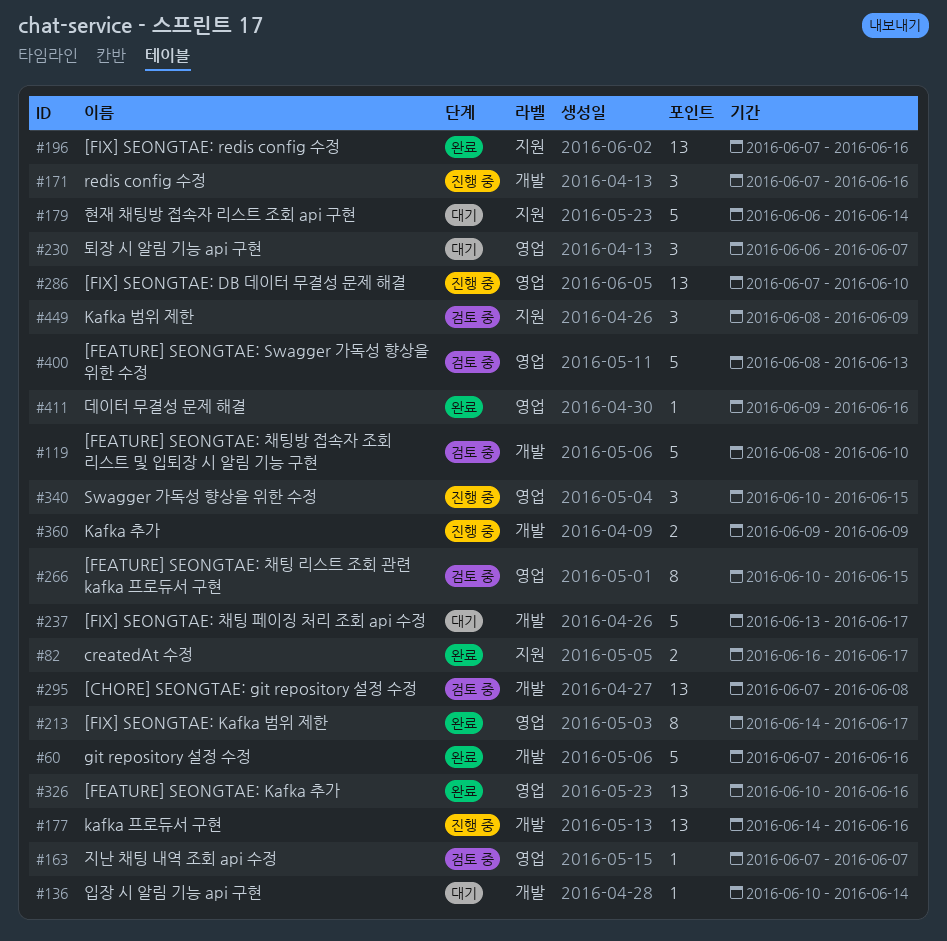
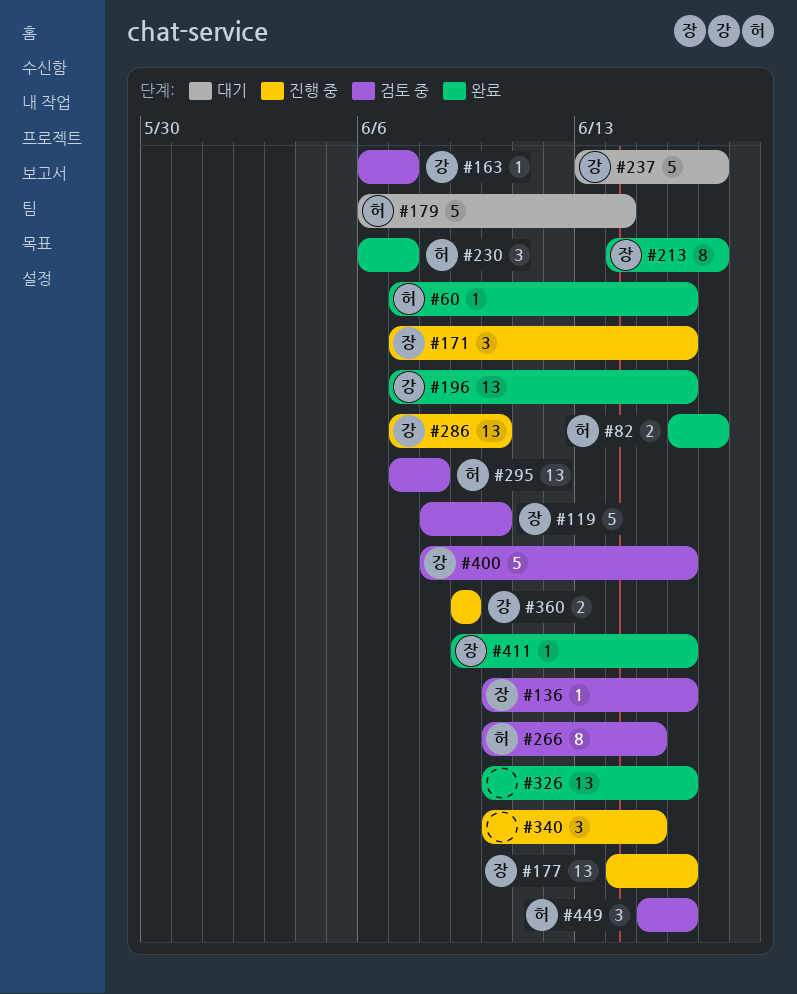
#60, estimate: 5 -> 1
#136, status: 대기 -> 검토 중
#136, due: Jun 14 -> Jun 16
#163, start: Jun 7 -> Jun 6
#230, status: 대기 -> 완료
#400, due: Jun 13 -> Jun 16
#449, start: Jun 8 -> Jun 15
#449, due: Jun 9 -> Jun 16

